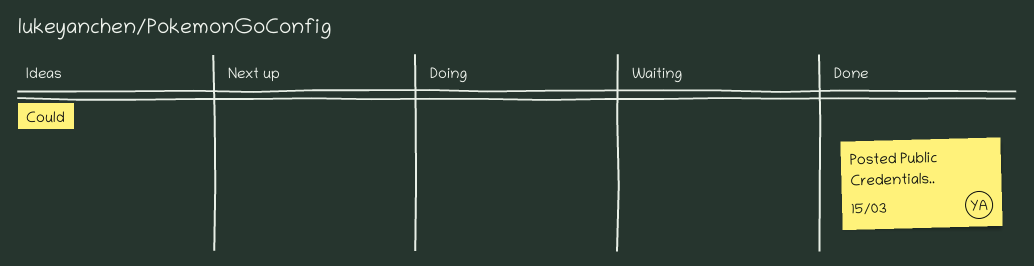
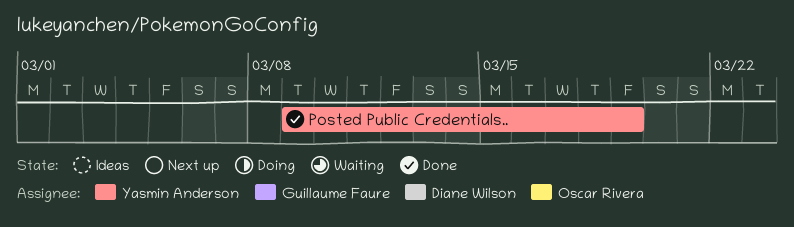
Posted Public Credentials.., due: Mar 15 -> Mar 19

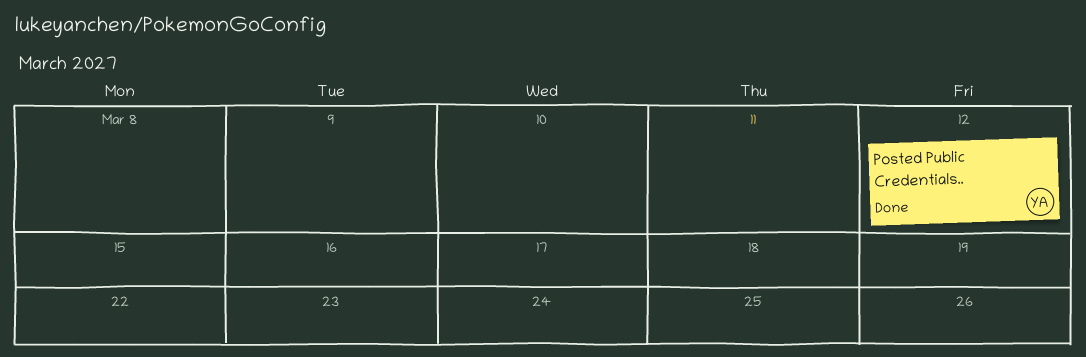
Posted Public Credentials.., due: Mar 19 -> Mar 12

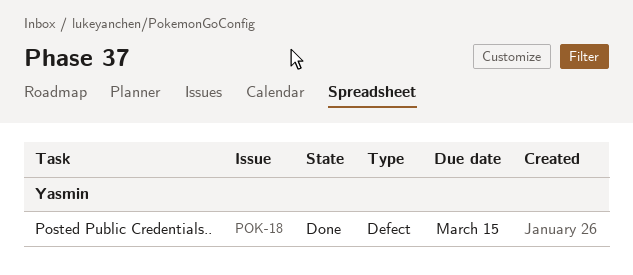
Posted Public Credentials.., due: Mar 12 -> Mar 15

